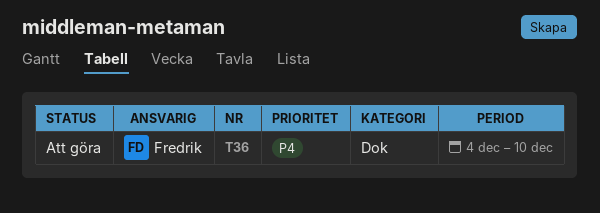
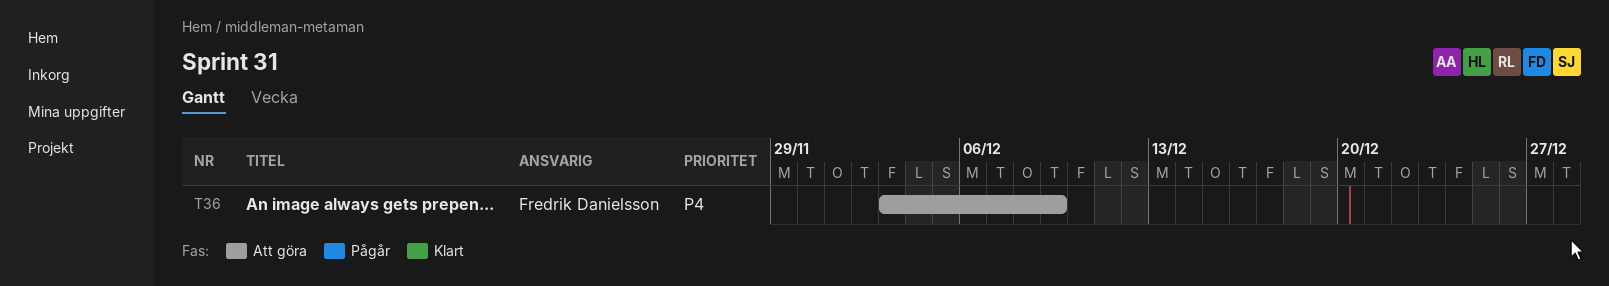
T36, start: Dec 4 -> Dec 3
T36, due: Dec 10 -> Dec 9

